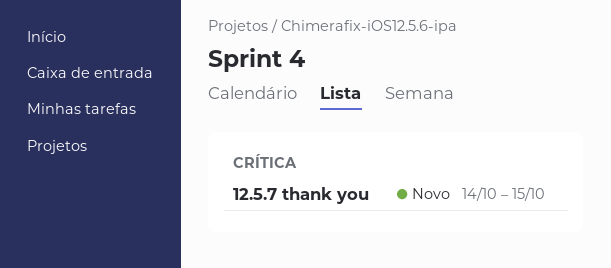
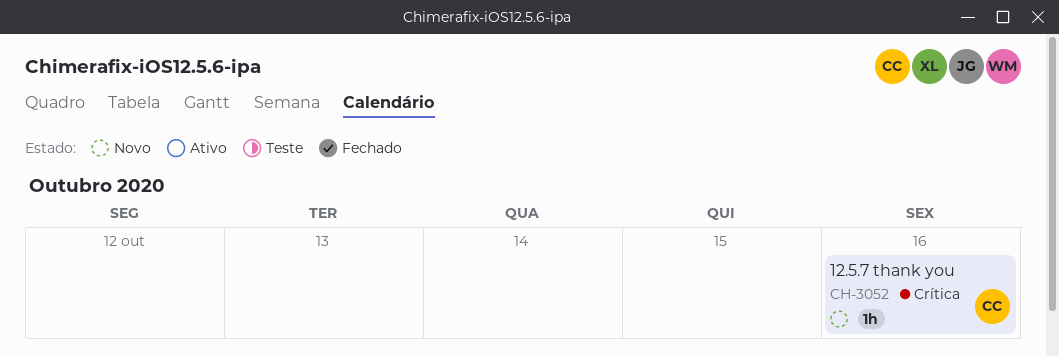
12.5.7 thank you, due: Oct 15 -> Oct 16

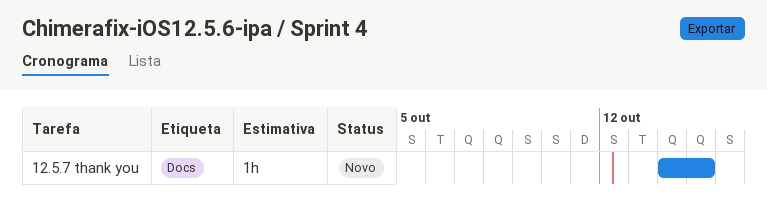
12.5.7 thank you, due: Oct 16 -> Oct 15

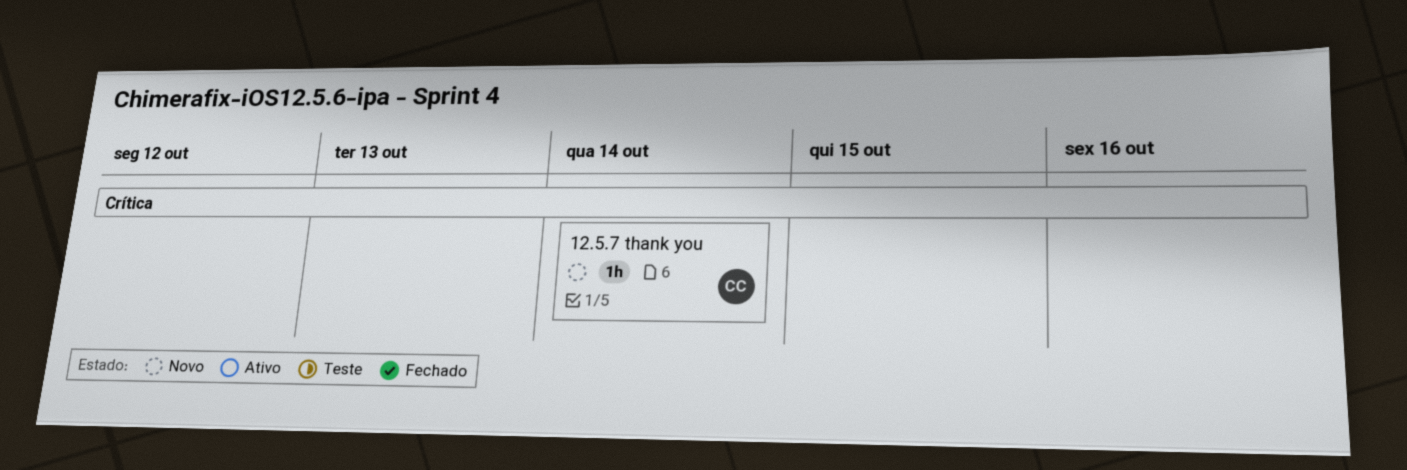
12.5.7 thank you, due: Oct 15 -> Oct 14

